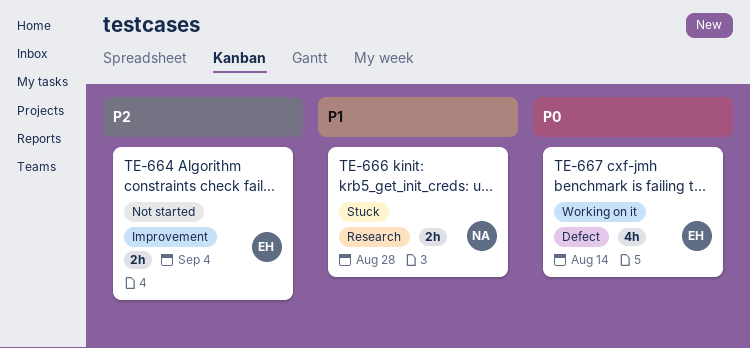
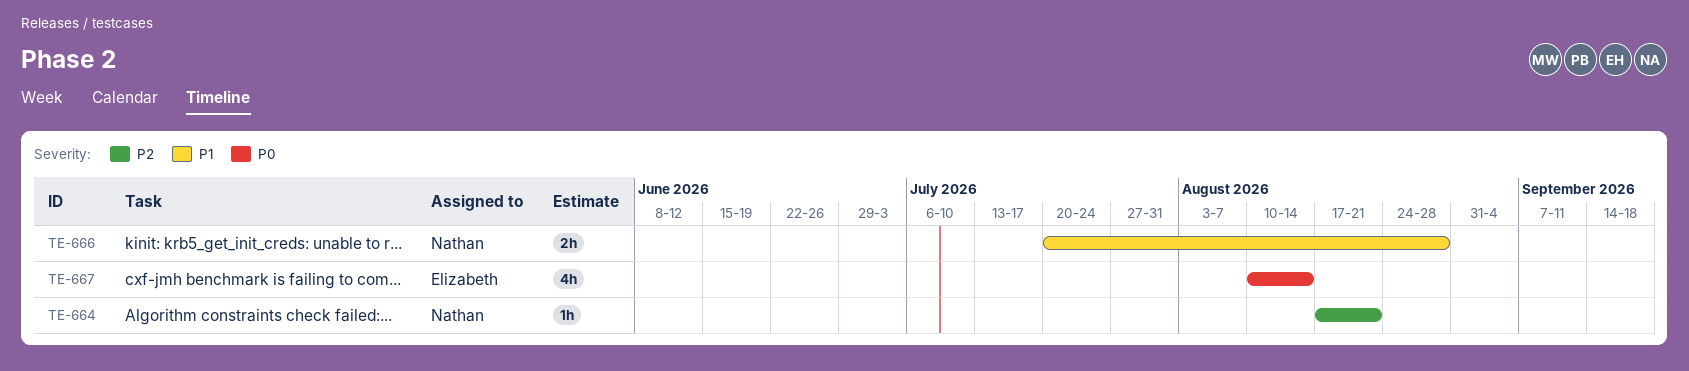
TE-664, owner: Elizabeth -> Nathan
TE-664, estimate: 2h -> 1h
TE-664, due: Sep 4 -> Aug 21

